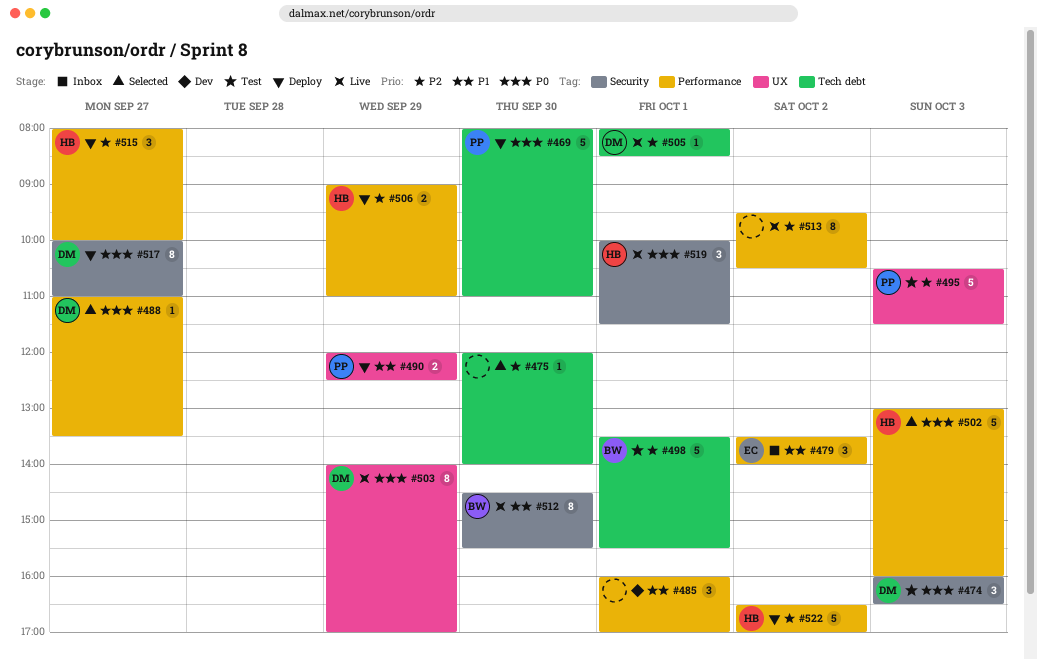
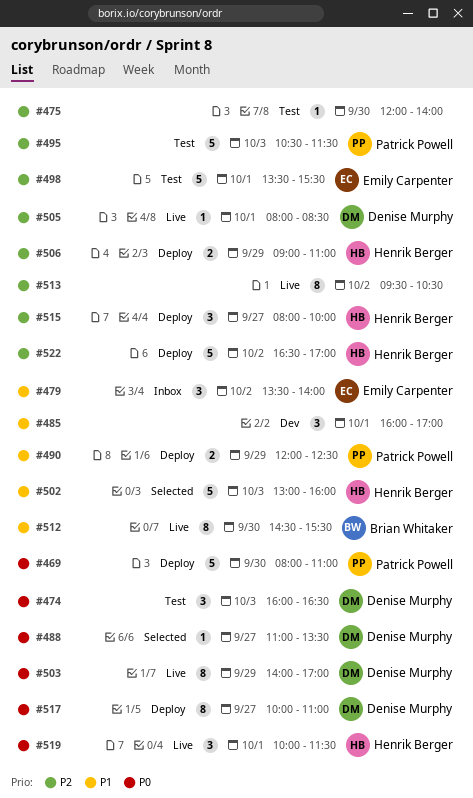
#475, status: Selected -> Test
#498, owner: Brian Whitaker -> Emily Carpenter
#502, priority: P0 -> P1

